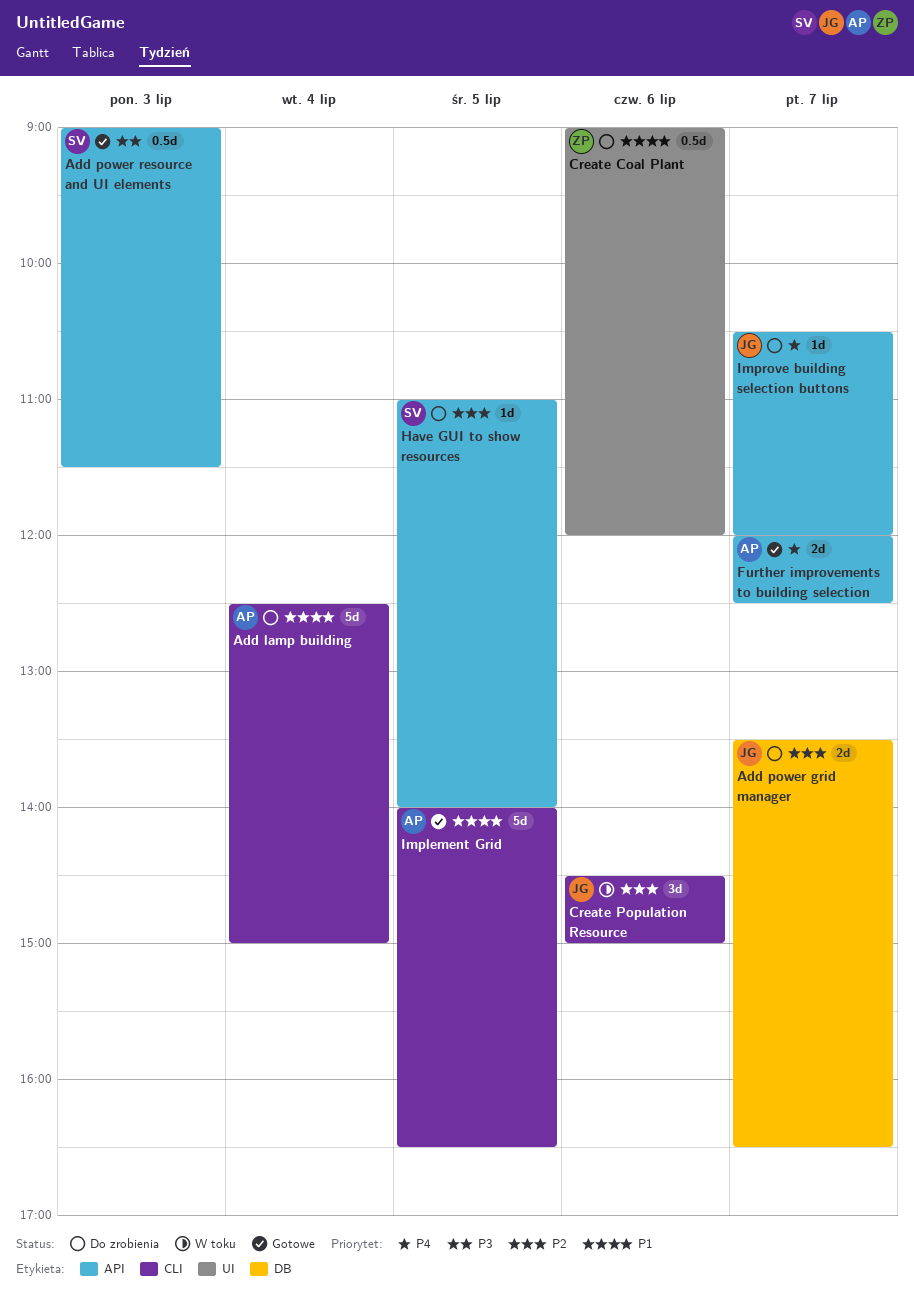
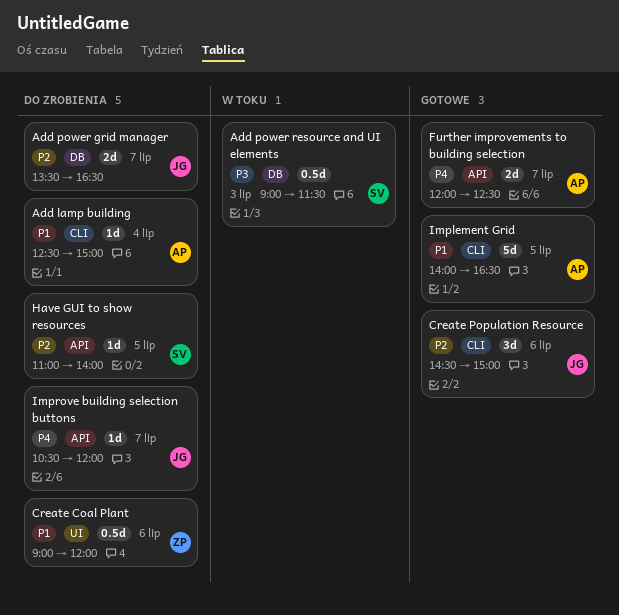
Add lamp building, estimate: 5d -> 1d
Add power resource and UI elements, status: Gotowe -> W toku
Add power resource and UI elements, label: API -> DB
Create Population Resource, status: W toku -> Gotowe

